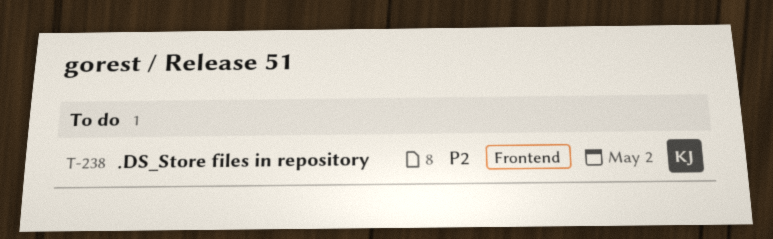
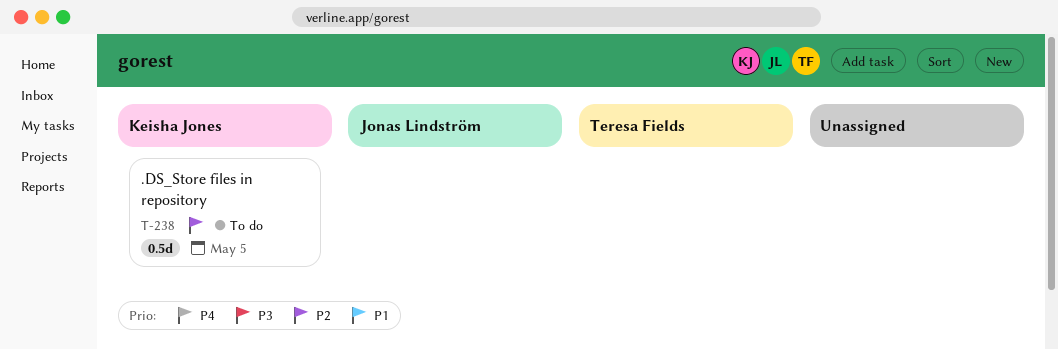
T-238, due: May 2 -> May 5

